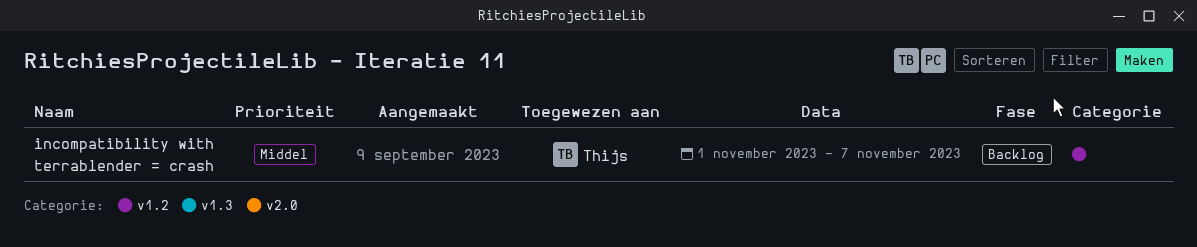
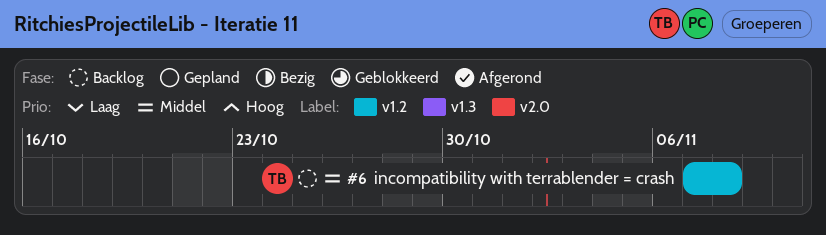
incompatibility with terrablender = crash, start: Nov 1 -> Nov 7
incompatibility with terrablender = crash, due: Nov 7 -> Nov 8

